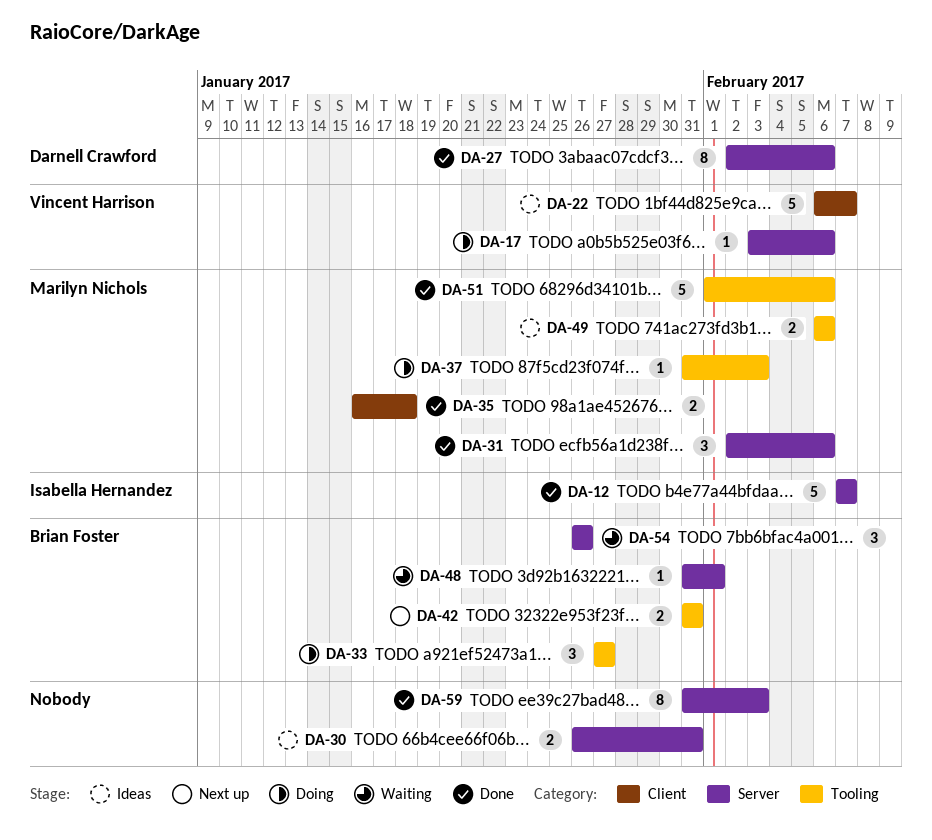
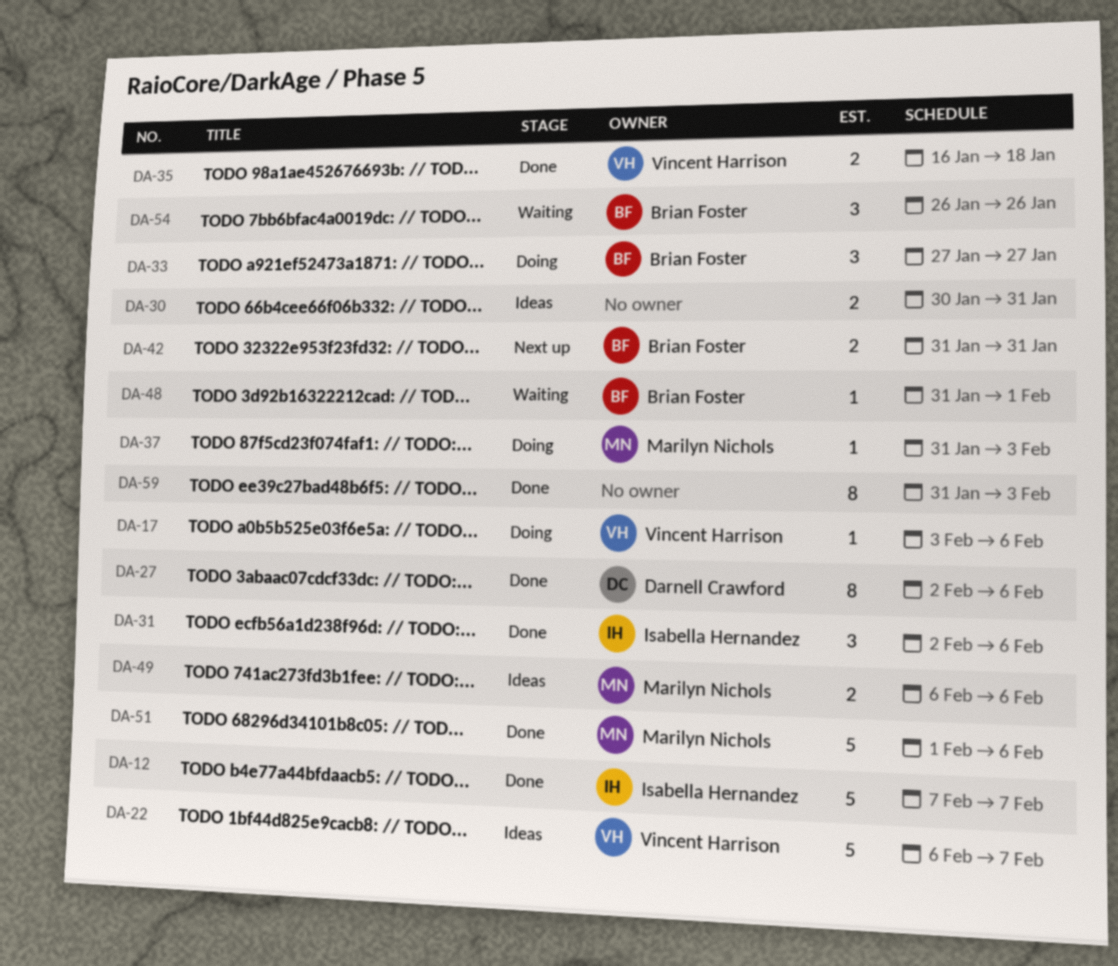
DA-30, start: Jan 26 -> Jan 30
DA-31, owner: Marilyn Nichols -> Isabella Hernandez
DA-35, owner: Marilyn Nichols -> Vincent Harrison

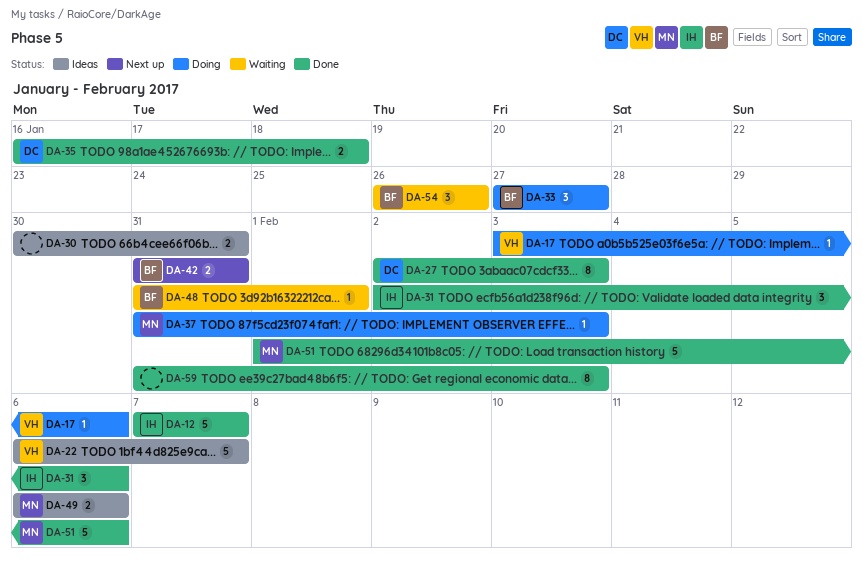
DA-27, due: Feb 6 -> Feb 3
DA-35, owner: Vincent Harrison -> Darnell Crawford

